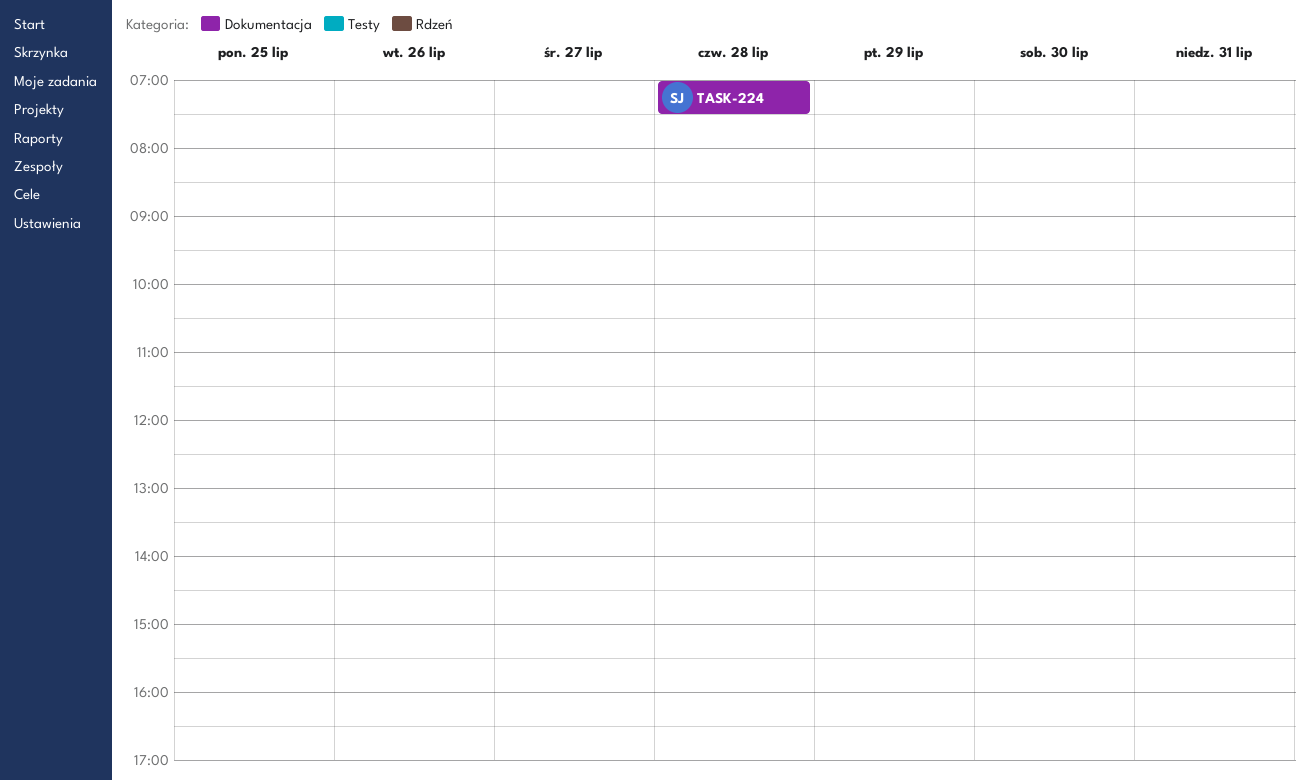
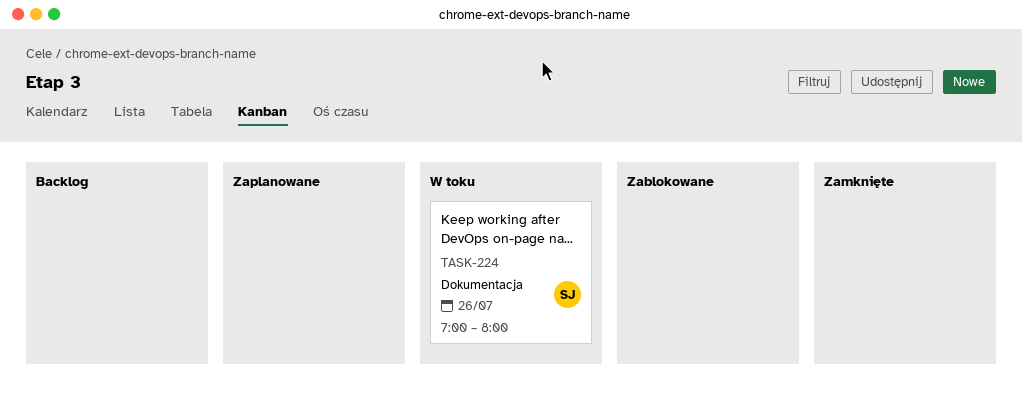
TASK-224, day: Jul 28 -> Jul 26
TASK-224, ends: 07:30 -> 08:00

